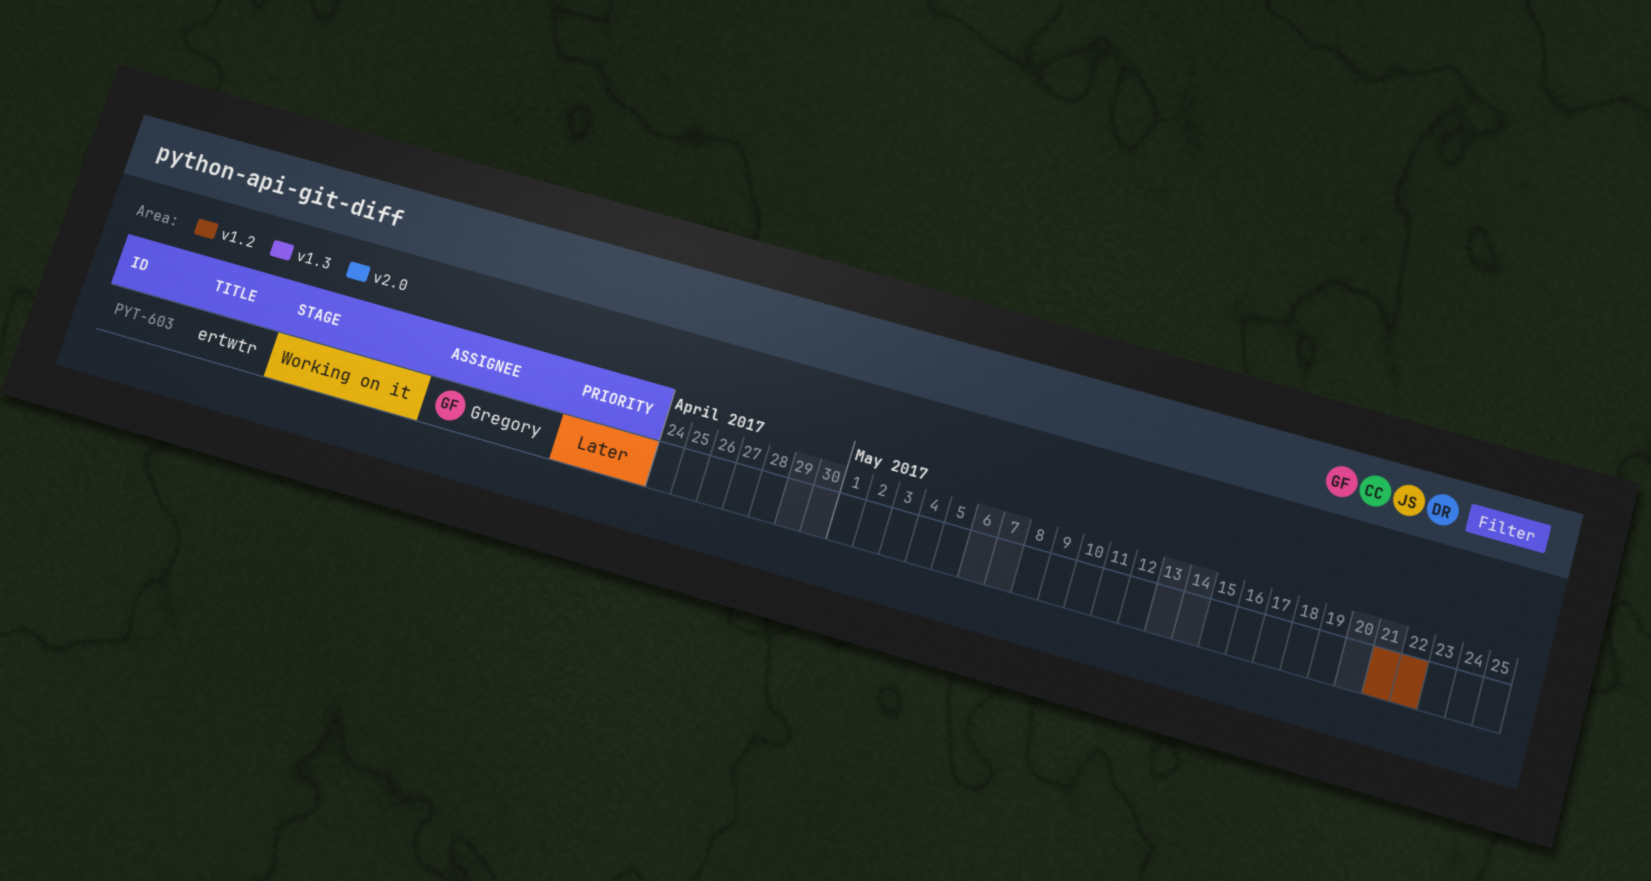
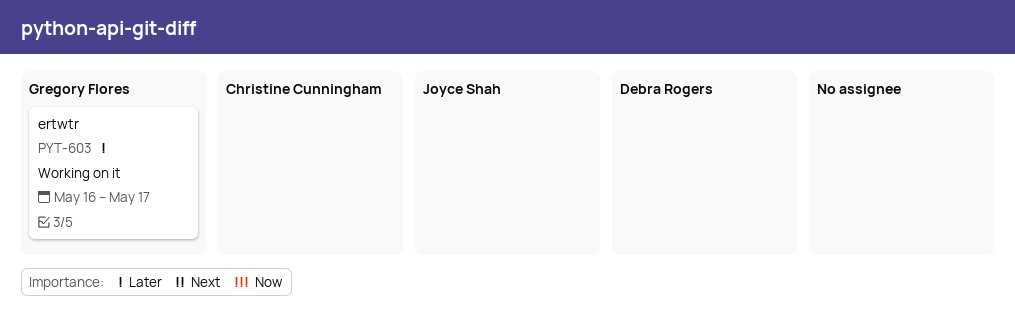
PYT-603, start: May 21 -> May 16
PYT-603, due: May 22 -> May 17

